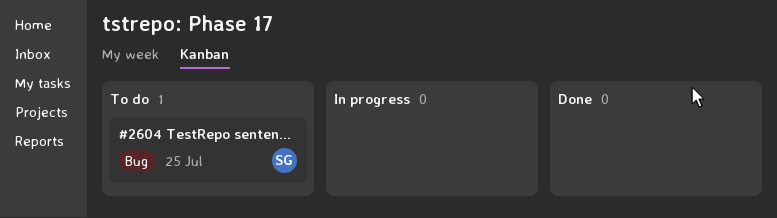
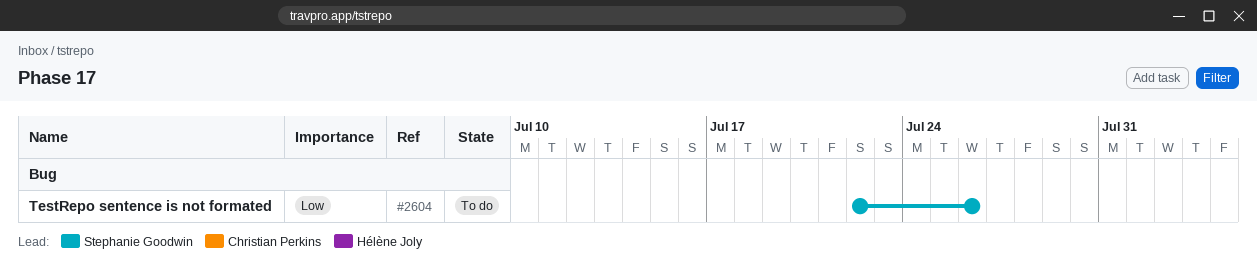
#2604, due: Jul 25 -> Jul 26

